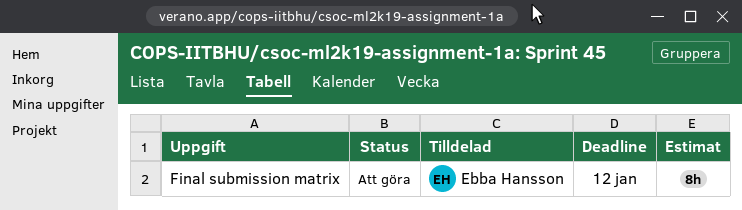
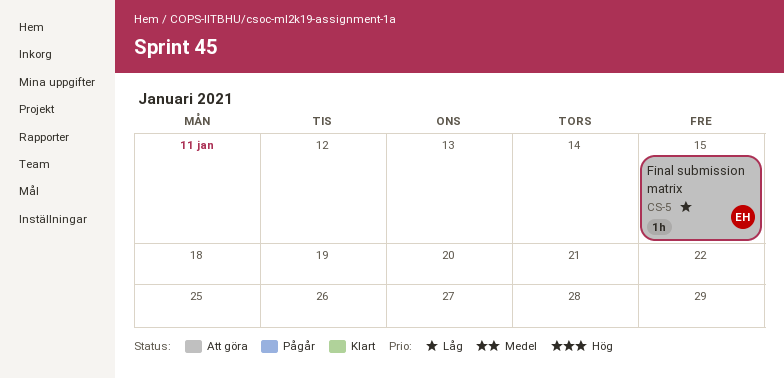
Final submission matrix, estimate: 8h -> 1h
Final submission matrix, due: Jan 12 -> Jan 15

